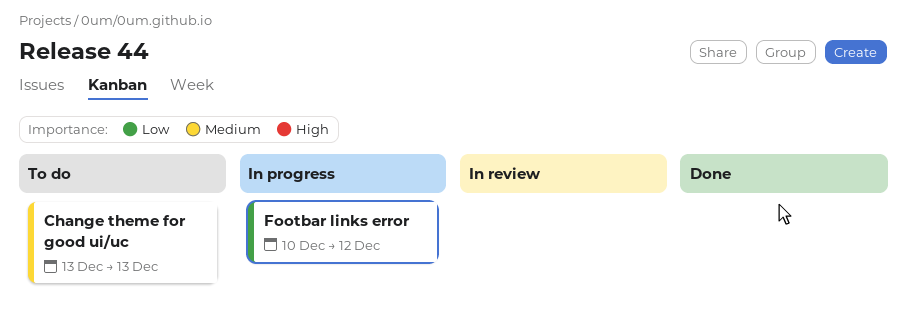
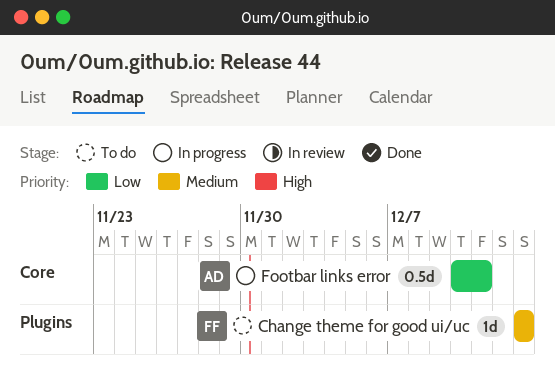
Footbar links error, due: Dec 12 -> Dec 11

